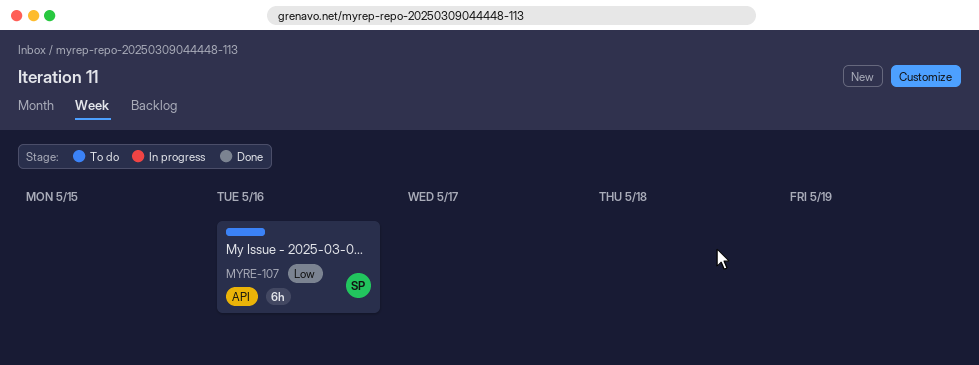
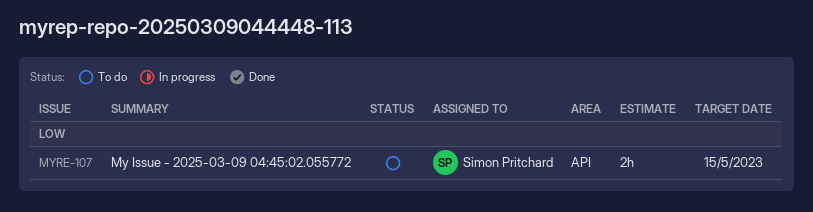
MYRE-107, estimate: 6h -> 2h
MYRE-107, due: May 16 -> May 15

